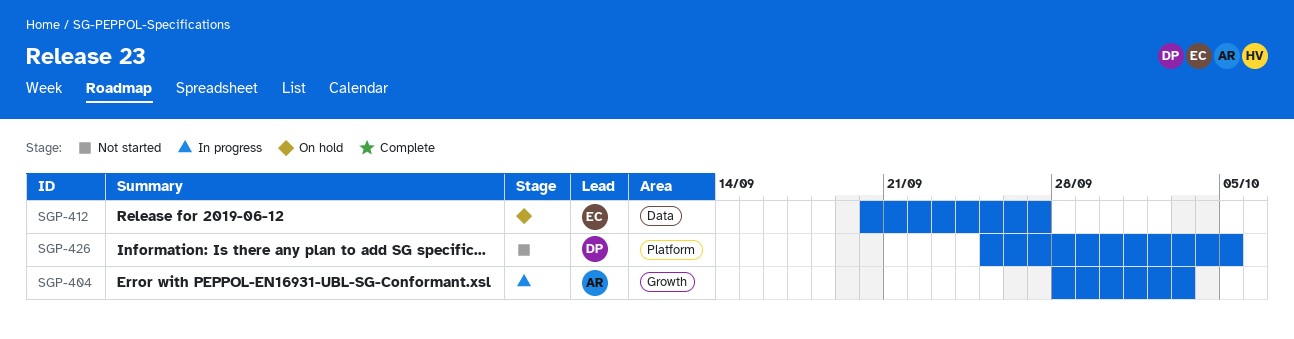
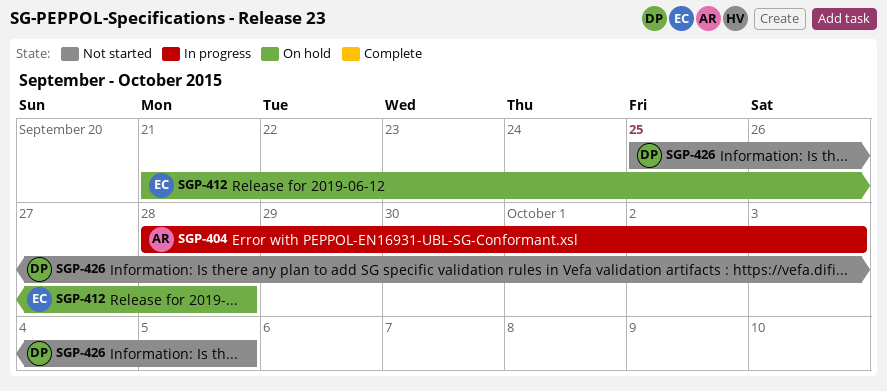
SGP-412, start: Sep 20 -> Sep 21
SGP-412, due: Sep 27 -> Sep 28

